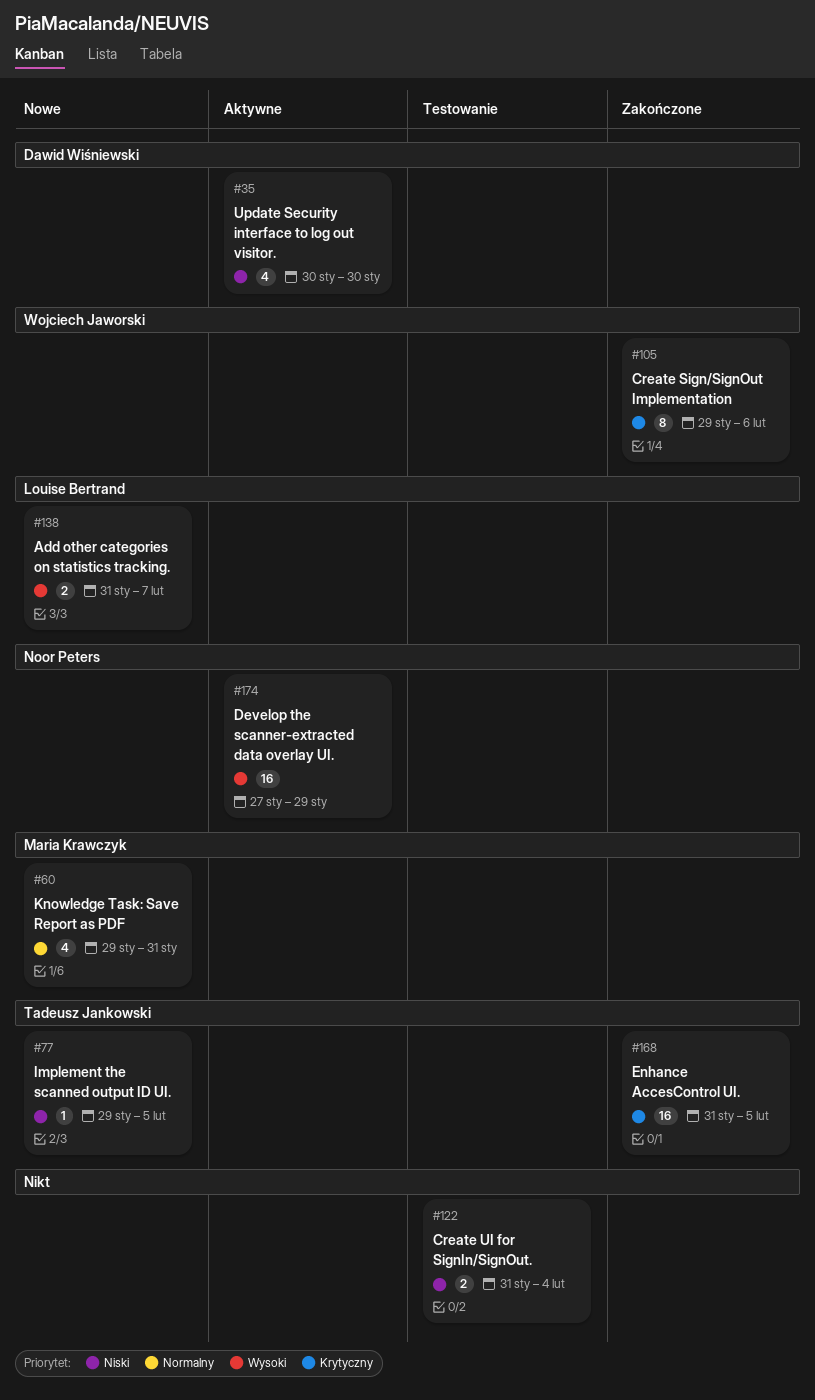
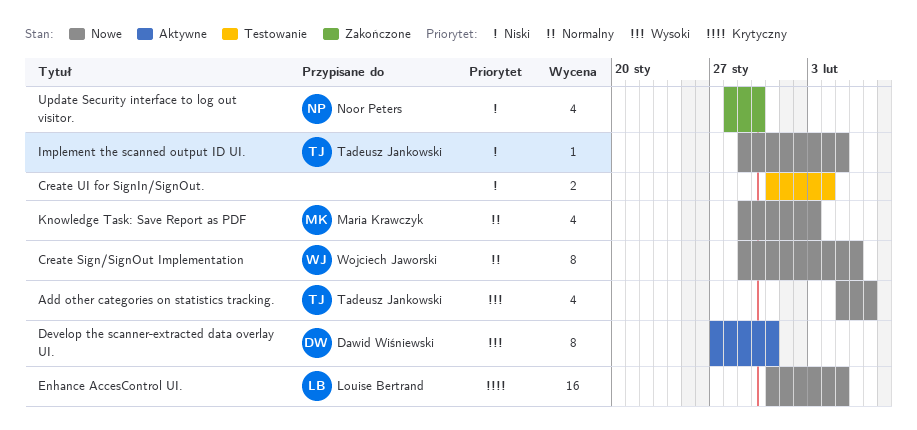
Add other categories on statistics tracking., owner: Louise Bertrand -> Tadeusz Jankowski
Add other categories on statistics tracking., estimate: 2 -> 4
Add other categories on statistics tracking., start: Jan 31 -> Feb 5
Create Sign/SignOut Implementation, status: Zakończone -> Nowe
Create Sign/SignOut Implementation, priority: Krytyczny -> Normalny
Develop the scanner-extracted data overlay UI., owner: Noor Peters -> Dawid Wiśniewski
Develop the scanner-extracted data overlay UI., estimate: 16 -> 8
Develop the scanner-extracted data overlay UI., due: Jan 29 -> Jan 31
Enhance AccesControl UI., status: Zakończone -> Nowe
Enhance AccesControl UI., owner: Tadeusz Jankowski -> Louise Bertrand
Knowledge Task: Save Report as PDF, due: Jan 31 -> Feb 3
Update Security interface to log out visitor., status: Aktywne -> Zakończone
Update Security interface to log out visitor., owner: Dawid Wiśniewski -> Noor Peters
Update Security interface to log out visitor., start: Jan 30 -> Jan 28

